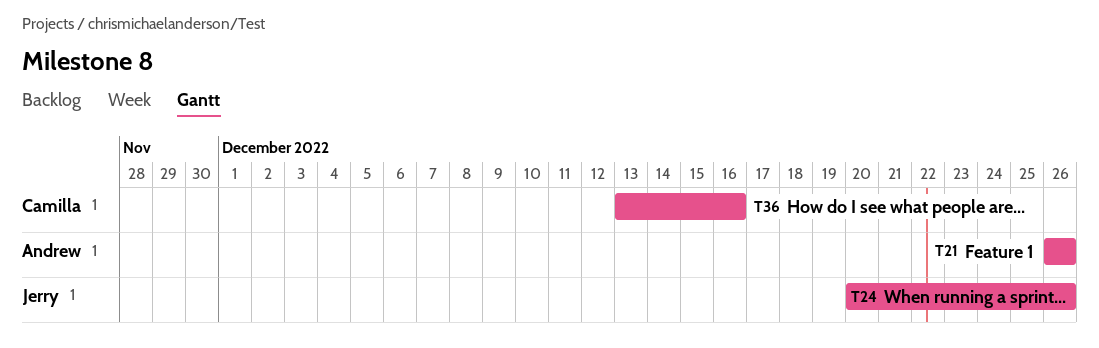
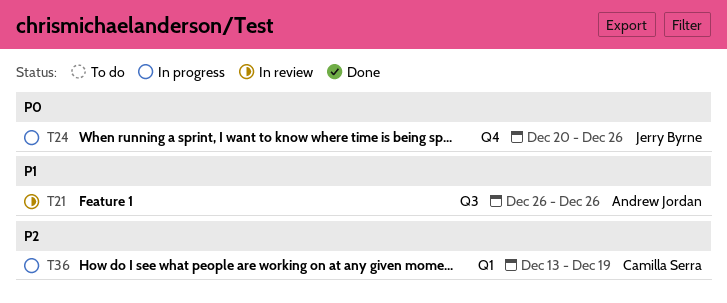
T36, due: Dec 16 -> Dec 19

